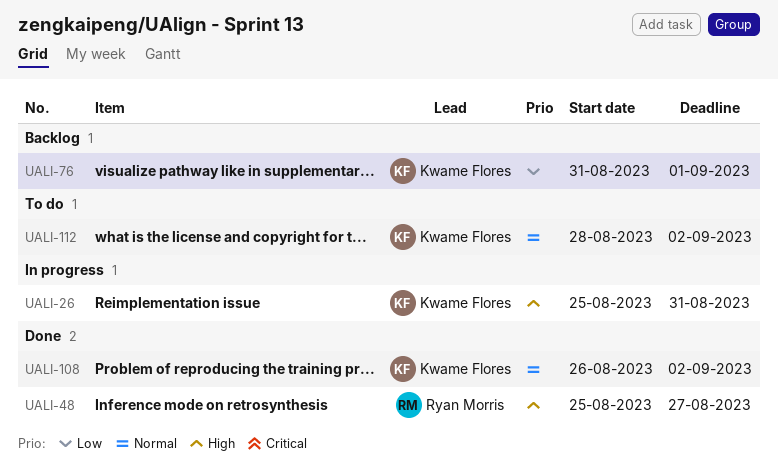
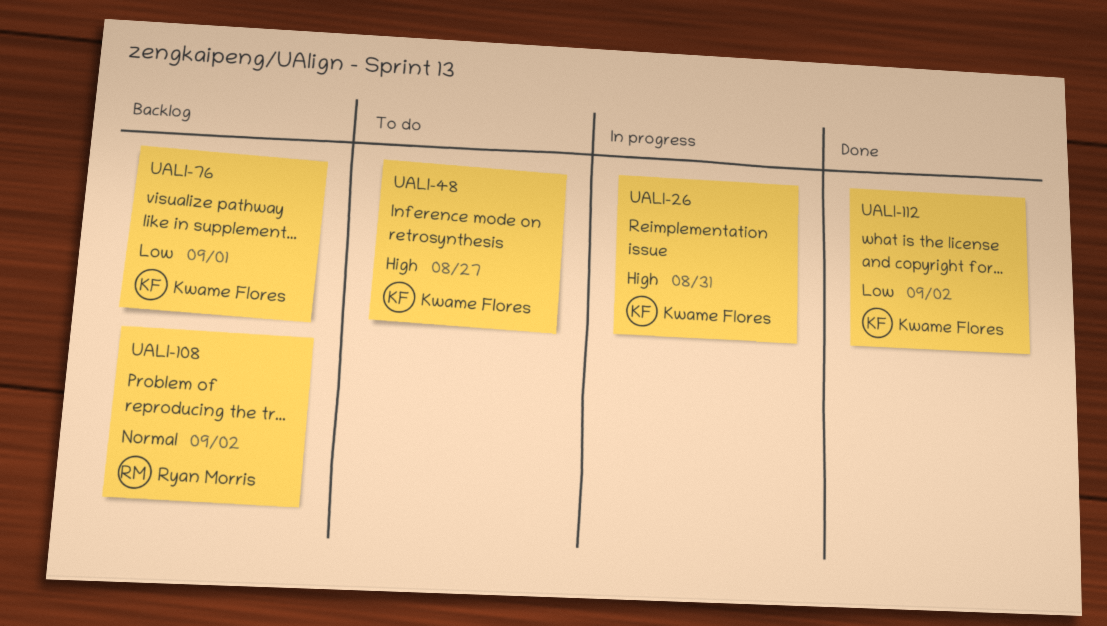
UALI-48, status: Done -> To do
UALI-48, owner: Ryan Morris -> Kwame Flores
UALI-108, status: Done -> Backlog
UALI-108, owner: Kwame Flores -> Ryan Morris
UALI-112, status: To do -> Done
UALI-112, priority: Normal -> Low

